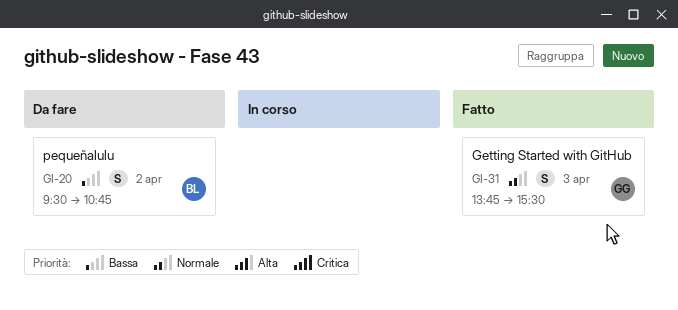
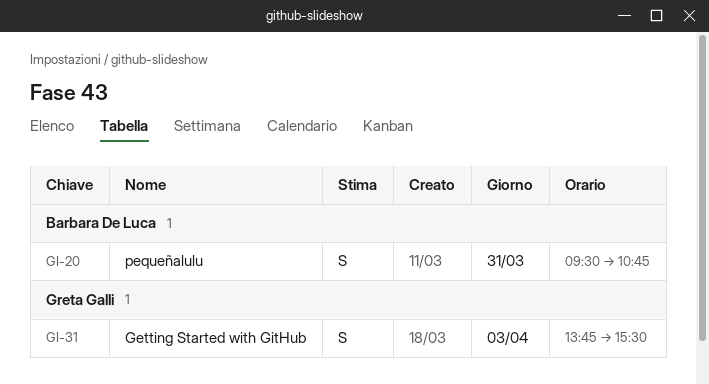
GI-20, day: Apr 2 -> Mar 31

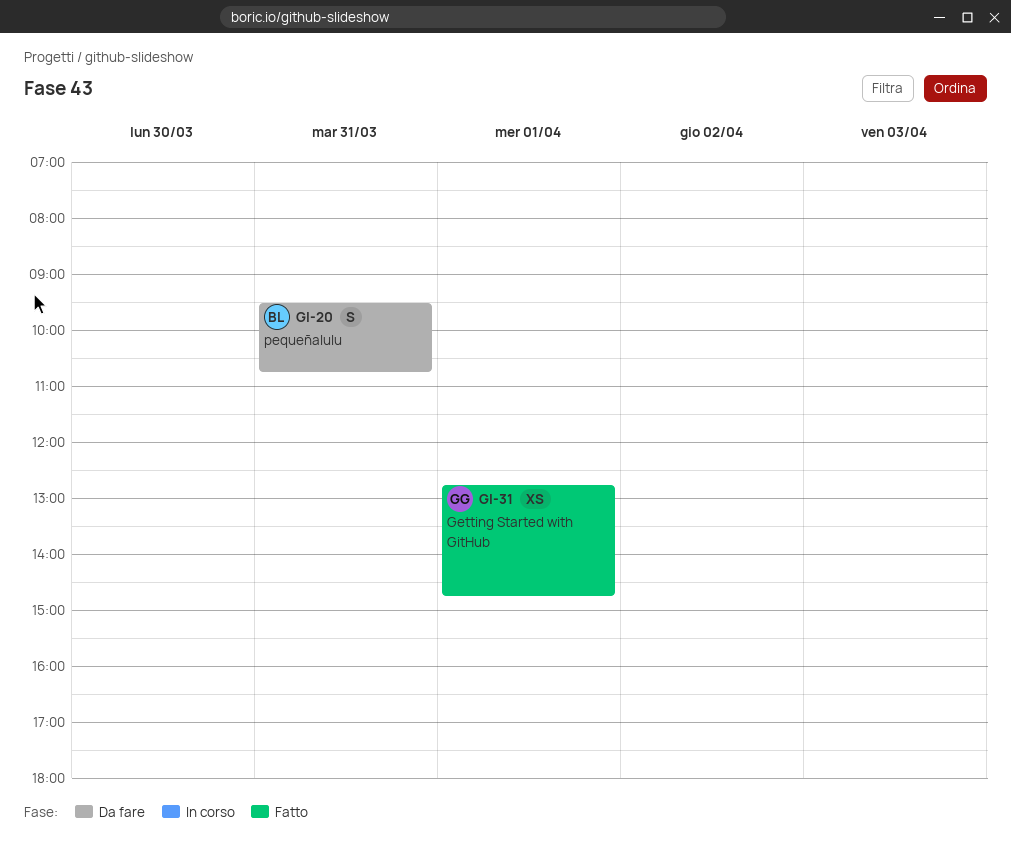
GI-31, estimate: S -> XS
GI-31, day: Apr 3 -> Apr 1
GI-31, begins: 13:45 -> 12:45
GI-31, ends: 15:30 -> 14:45

